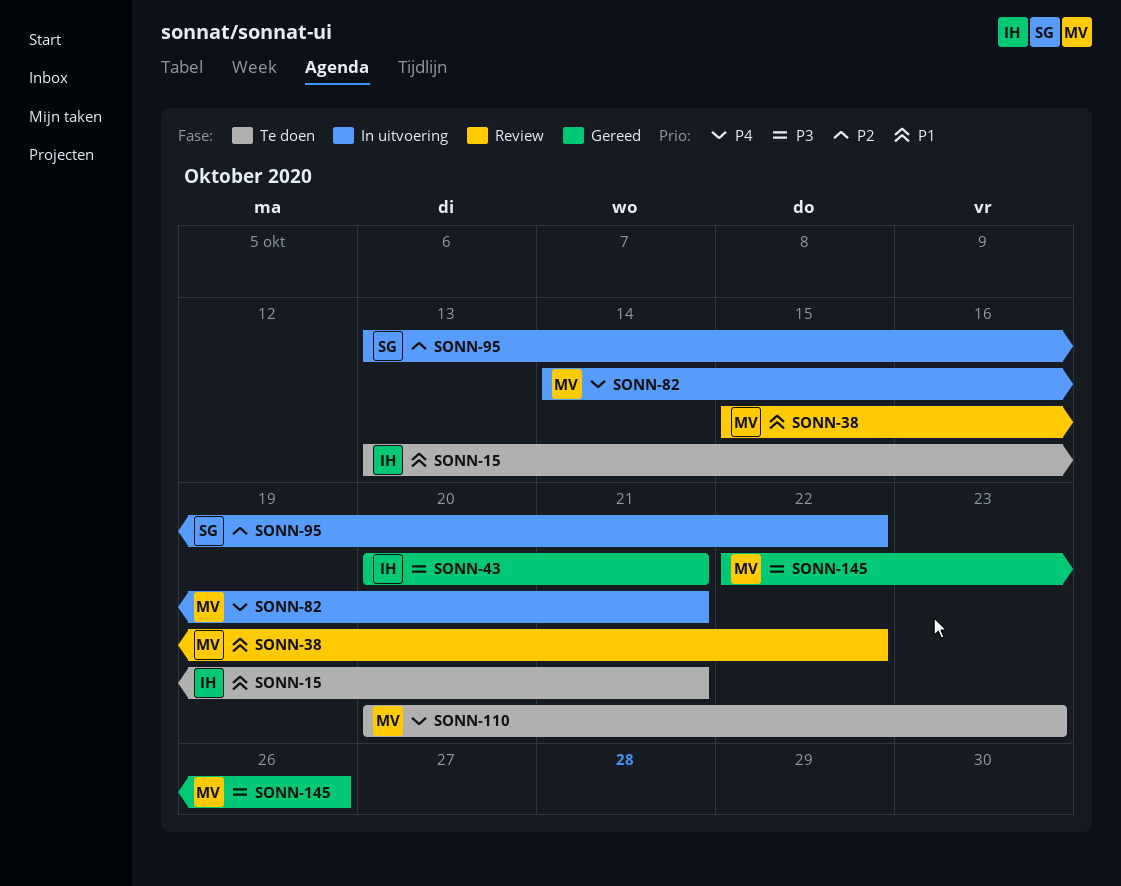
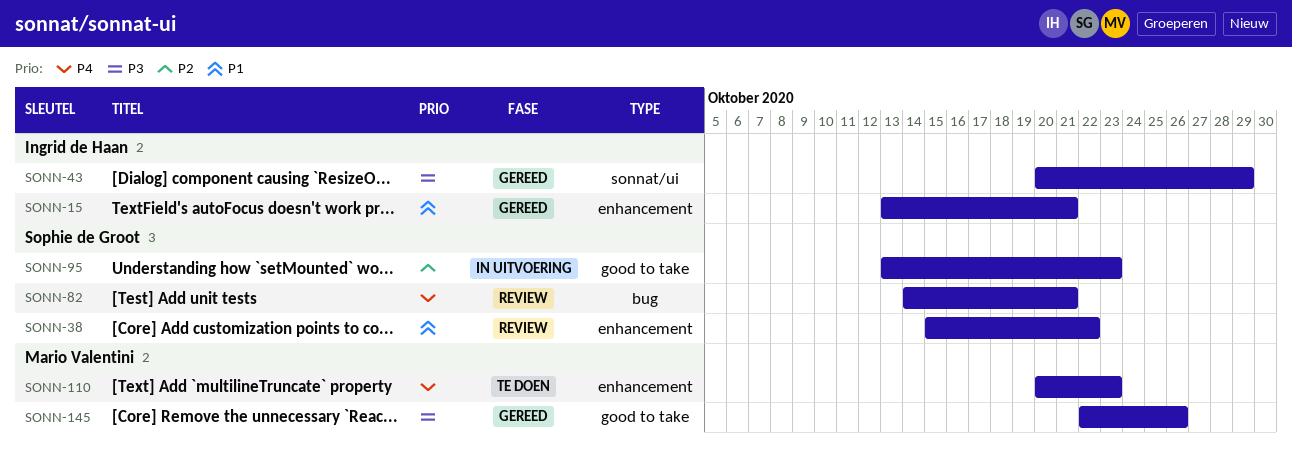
SONN-15, status: Te doen -> Gereed
SONN-38, owner: Mario Valentini -> Sophie de Groot
SONN-43, due: Oct 21 -> Oct 29
SONN-82, status: In uitvoering -> Review
SONN-82, owner: Mario Valentini -> Sophie de Groot
SONN-95, due: Oct 22 -> Oct 23

